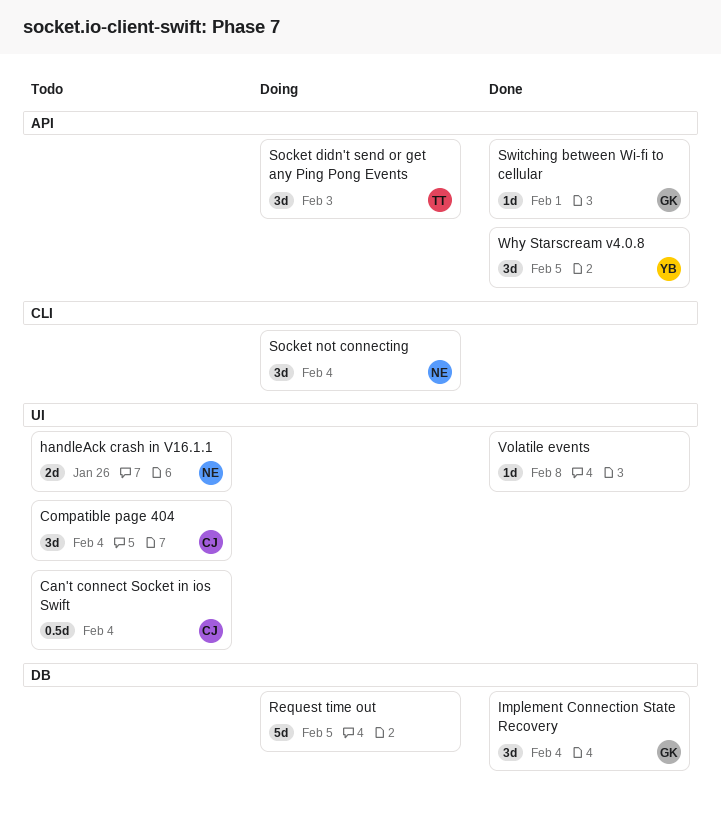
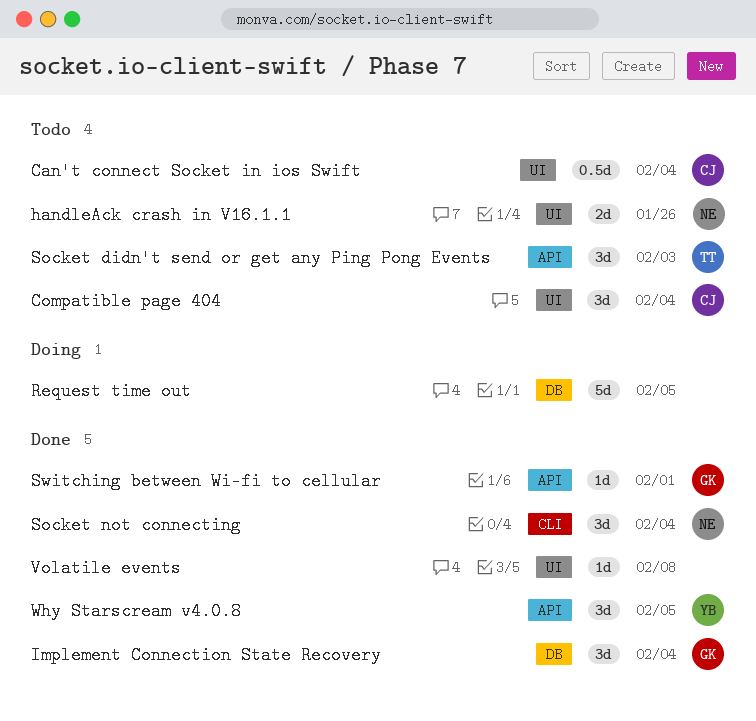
Socket didn't send or get any Ping Pong Events, status: Doing -> Todo
Socket not connecting, status: Doing -> Done

